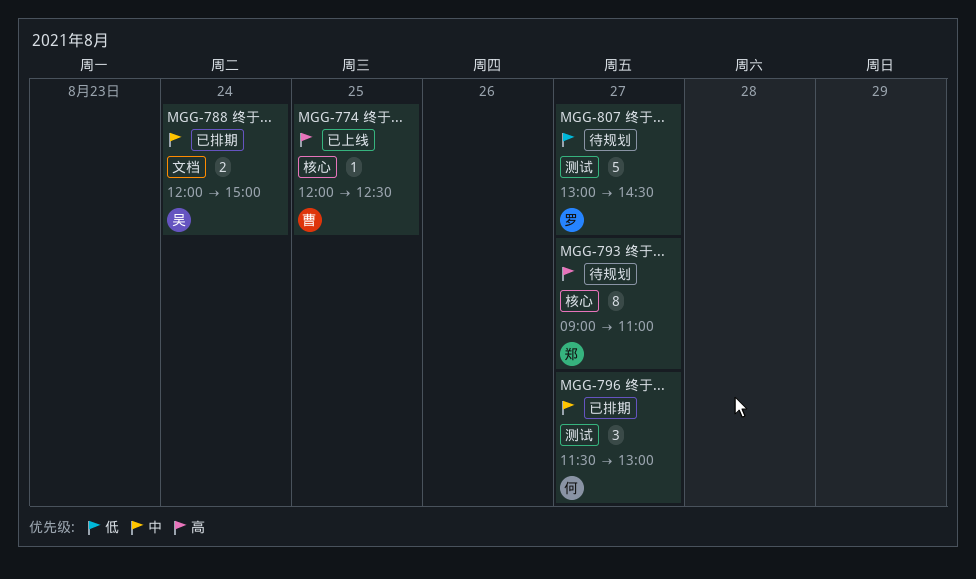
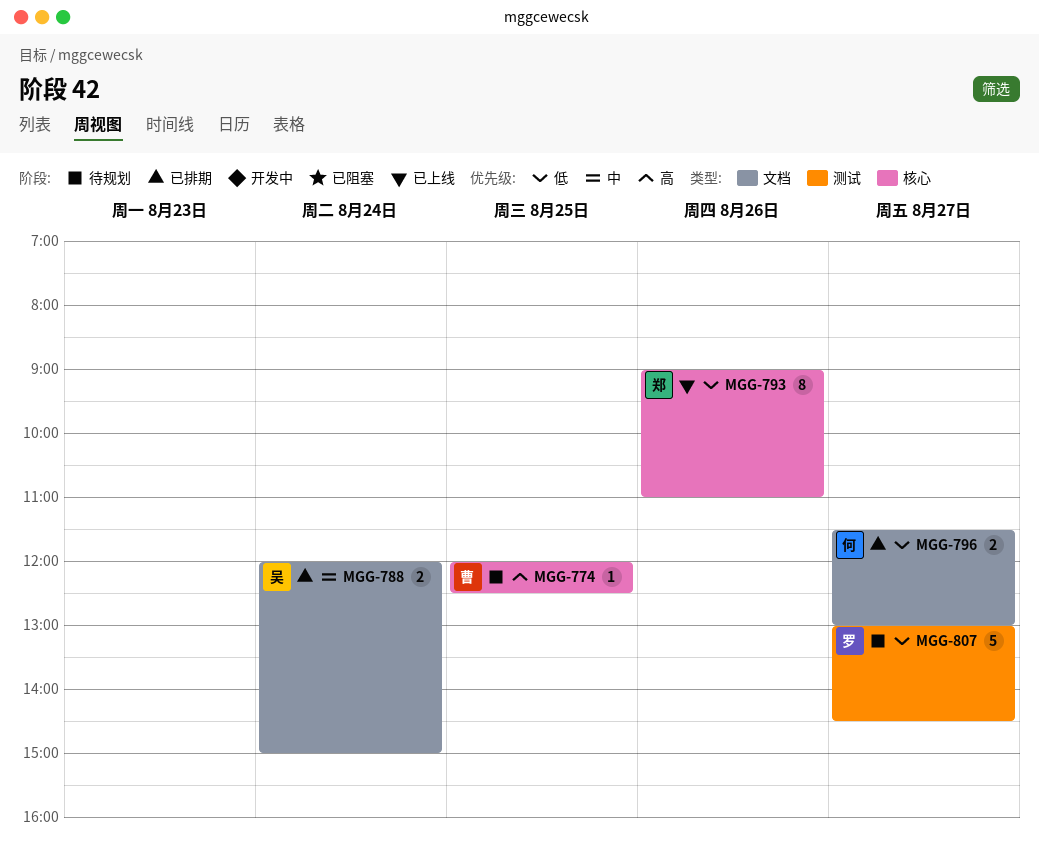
MGG-774, status: 已上线 -> 待规划
MGG-793, status: 待规划 -> 已上线
MGG-793, priority: 高 -> 低
MGG-793, day: Aug 27 -> Aug 26
MGG-796, priority: 中 -> 低
MGG-796, label: 测试 -> 文档
MGG-796, estimate: 3 -> 2

